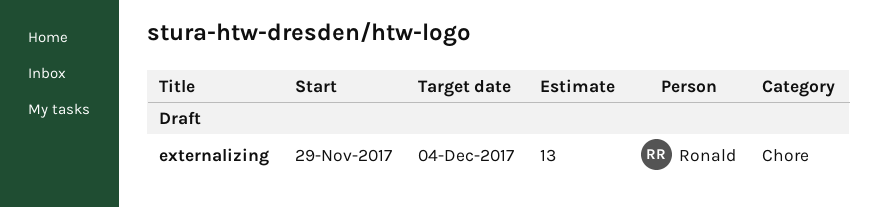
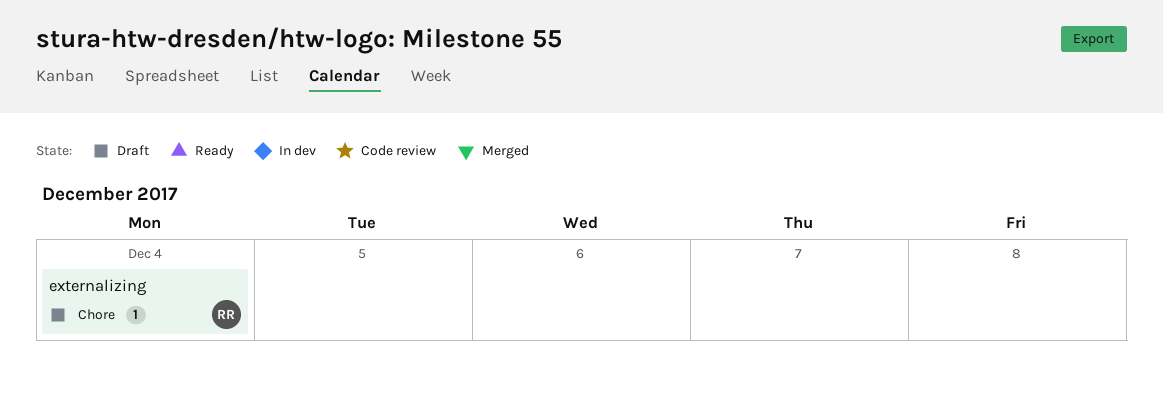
externalizing, estimate: 13 -> 1

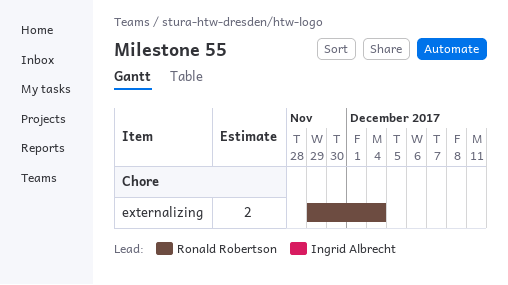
externalizing, estimate: 1 -> 2

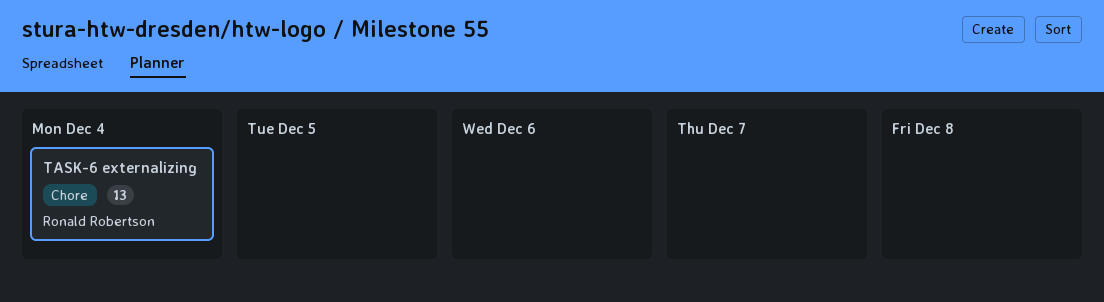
externalizing, estimate: 2 -> 13

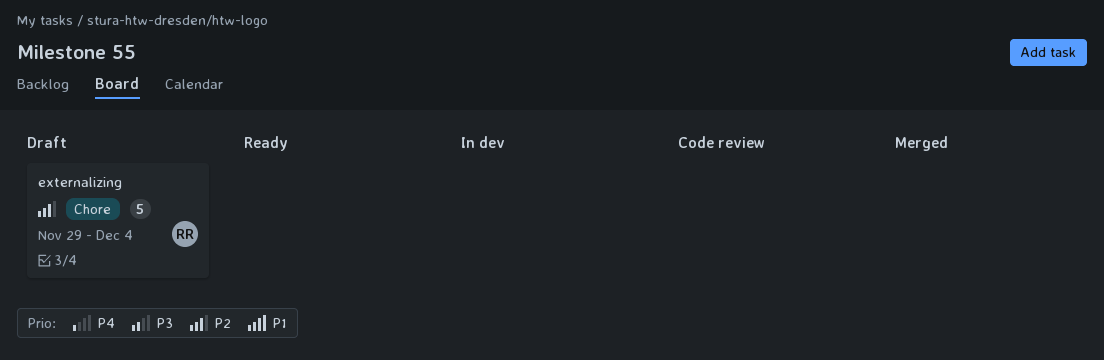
externalizing, estimate: 13 -> 5

